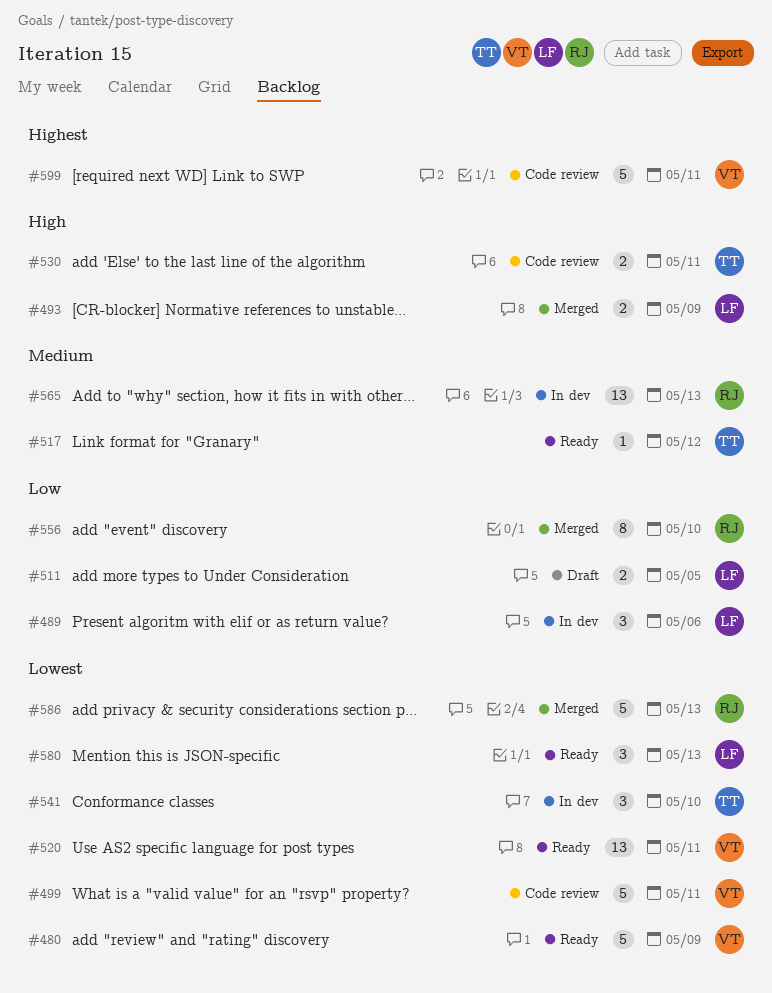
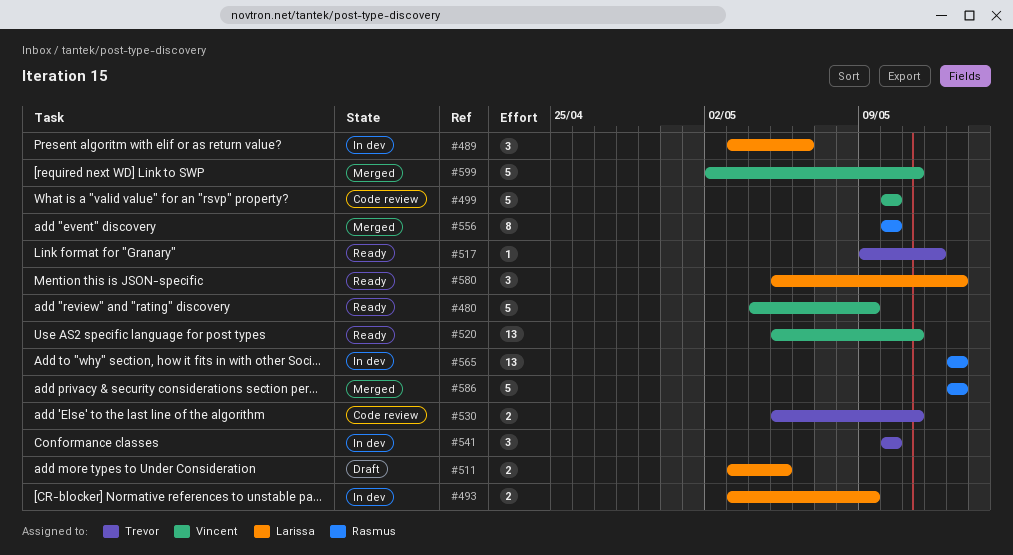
#493, status: Merged -> In dev
#499, due: May 11 -> May 10
#599, status: Code review -> Merged

